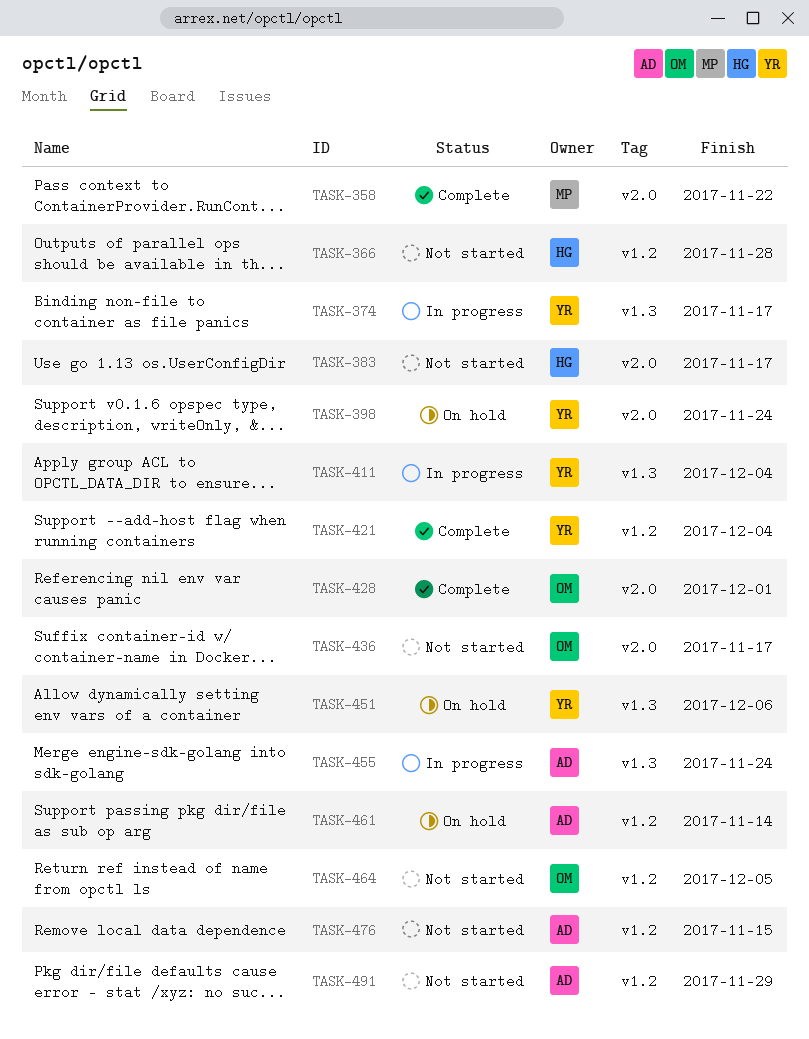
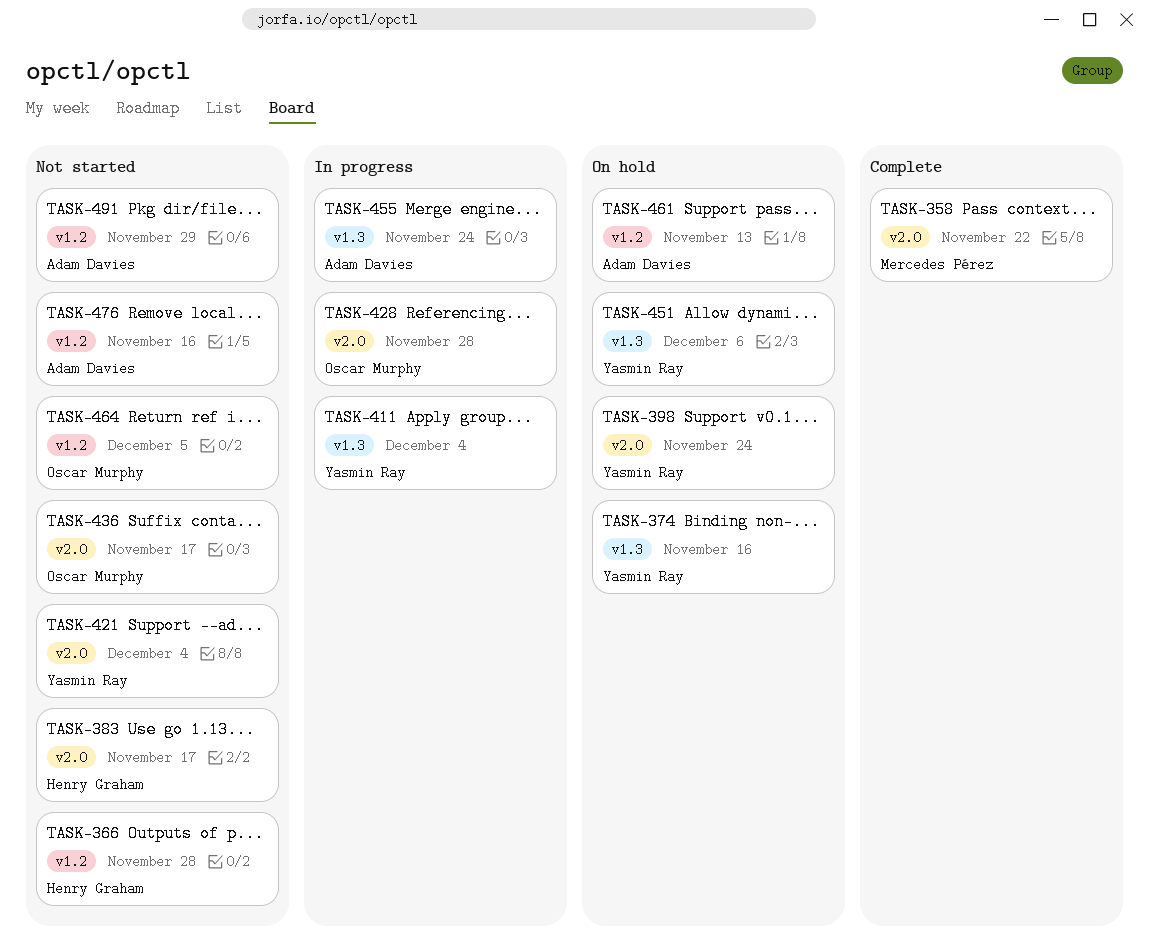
TASK-374, status: In progress -> On hold
TASK-374, due: Nov 17 -> Nov 16
TASK-421, status: Complete -> Not started
TASK-421, label: v1.2 -> v2.0
TASK-428, status: Complete -> In progress
TASK-428, due: Dec 1 -> Nov 28
TASK-461, due: Nov 14 -> Nov 13
TASK-476, due: Nov 15 -> Nov 16

